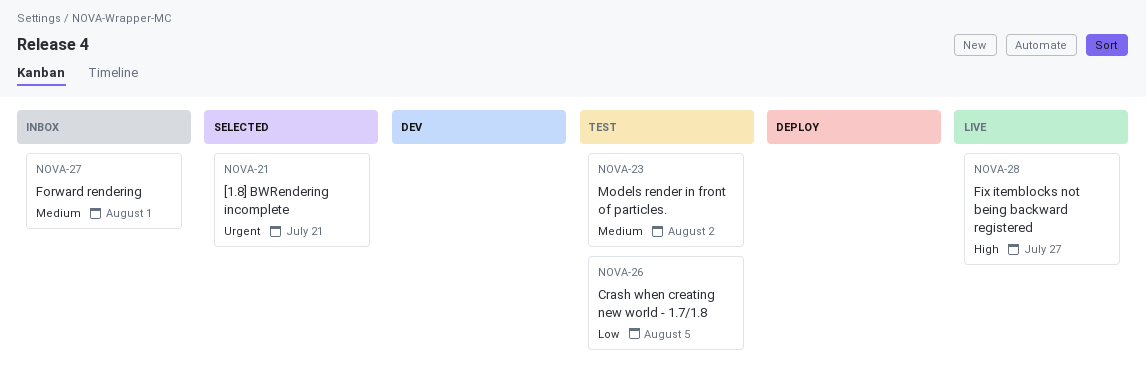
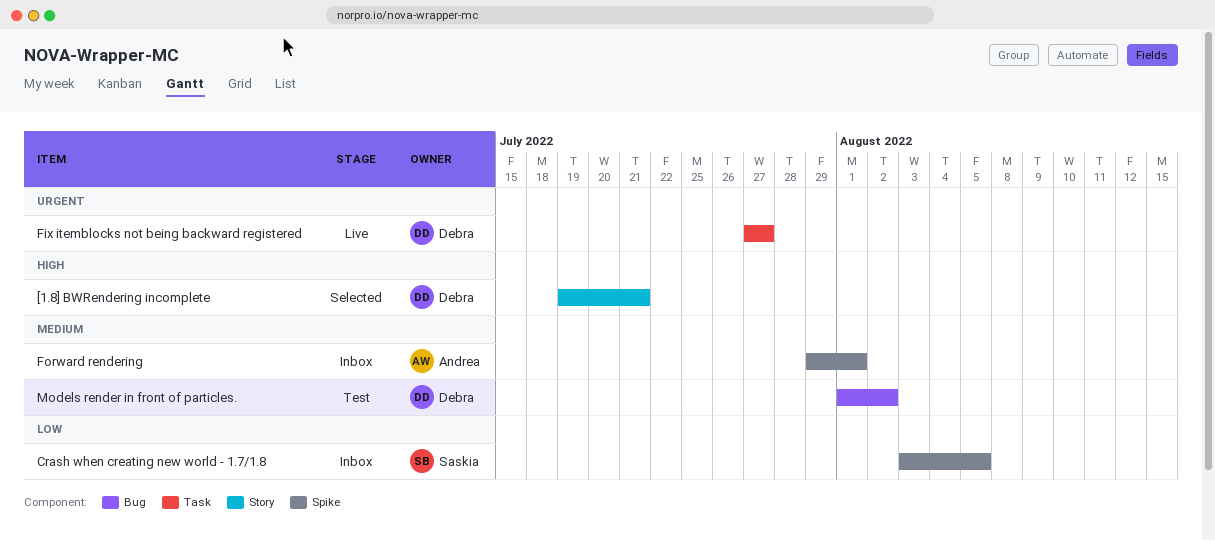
[1.8] BWRendering incomplete, priority: Urgent -> High
Crash when creating new world - 1.7/1.8, status: Test -> Inbox
Fix itemblocks not being backward registered, priority: High -> Urgent

